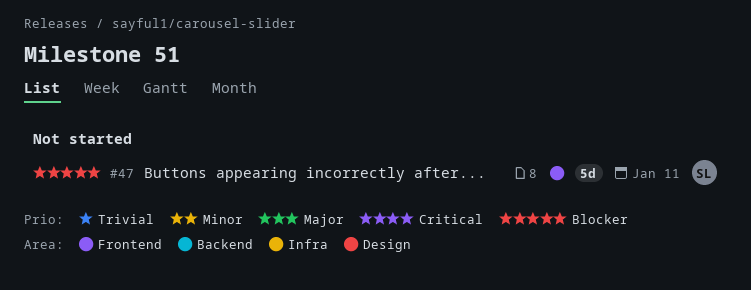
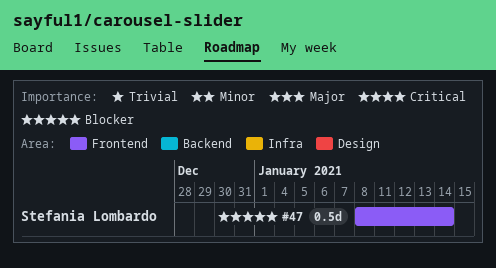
#47, estimate: 5d -> 0.5d
#47, due: Jan 11 -> Jan 14

